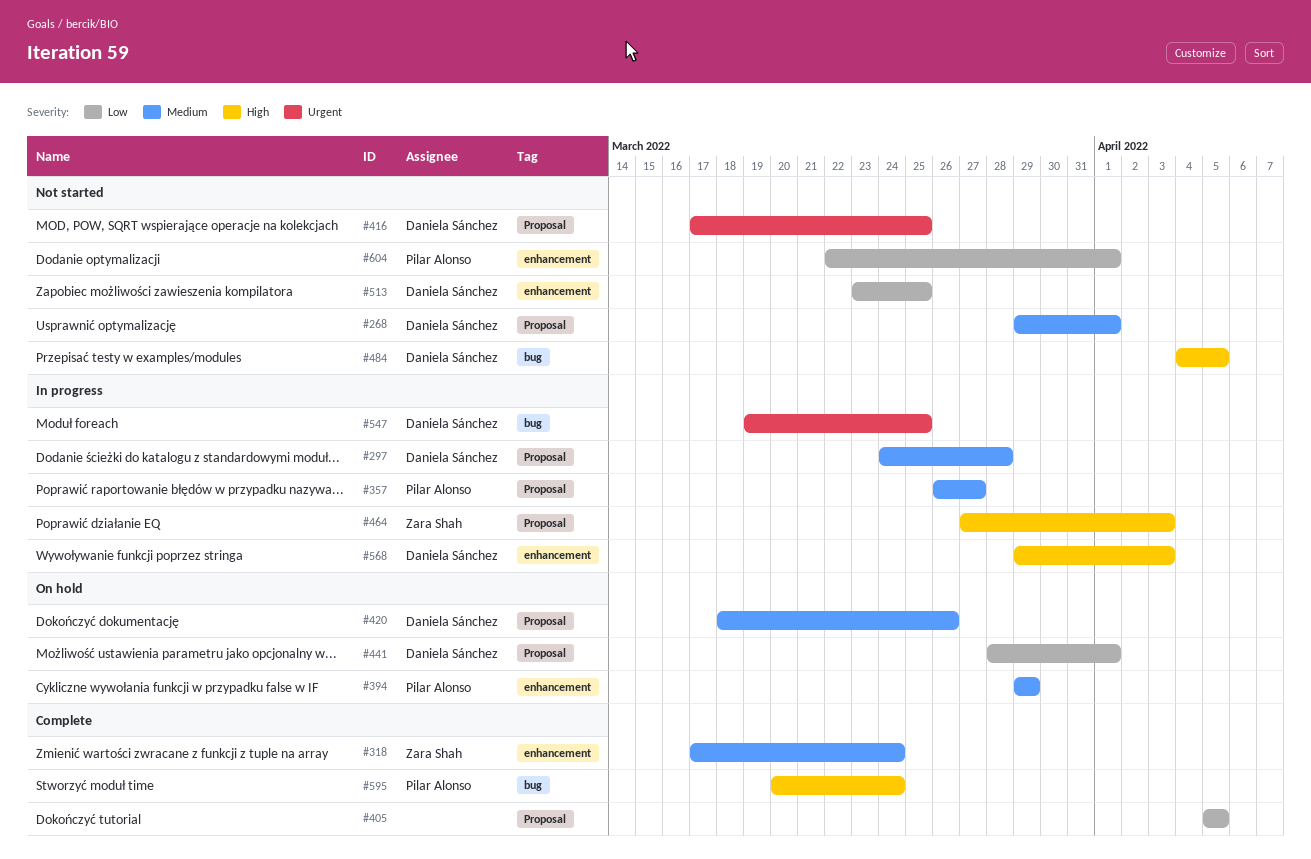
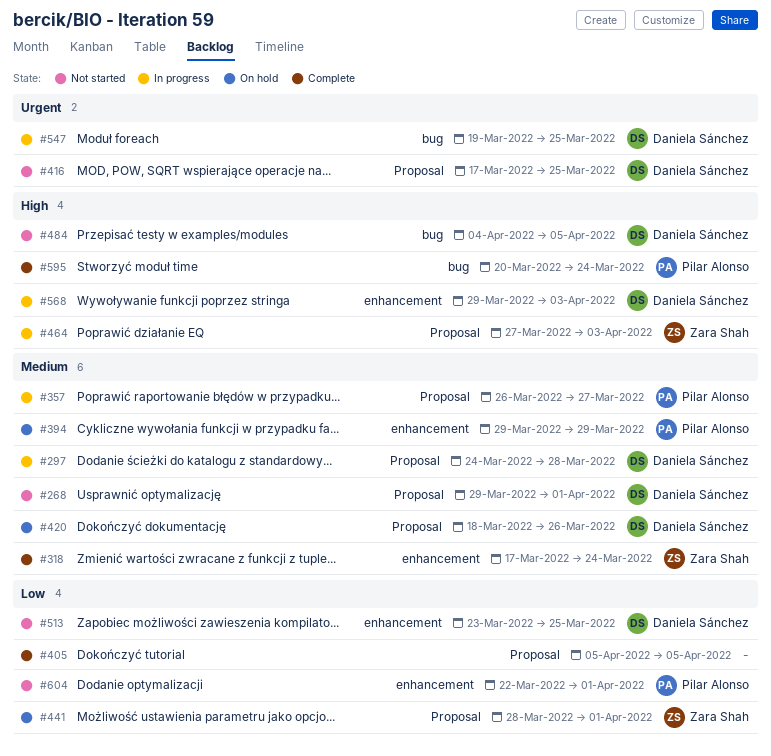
#441, owner: Daniela Sánchez -> Zara Shah

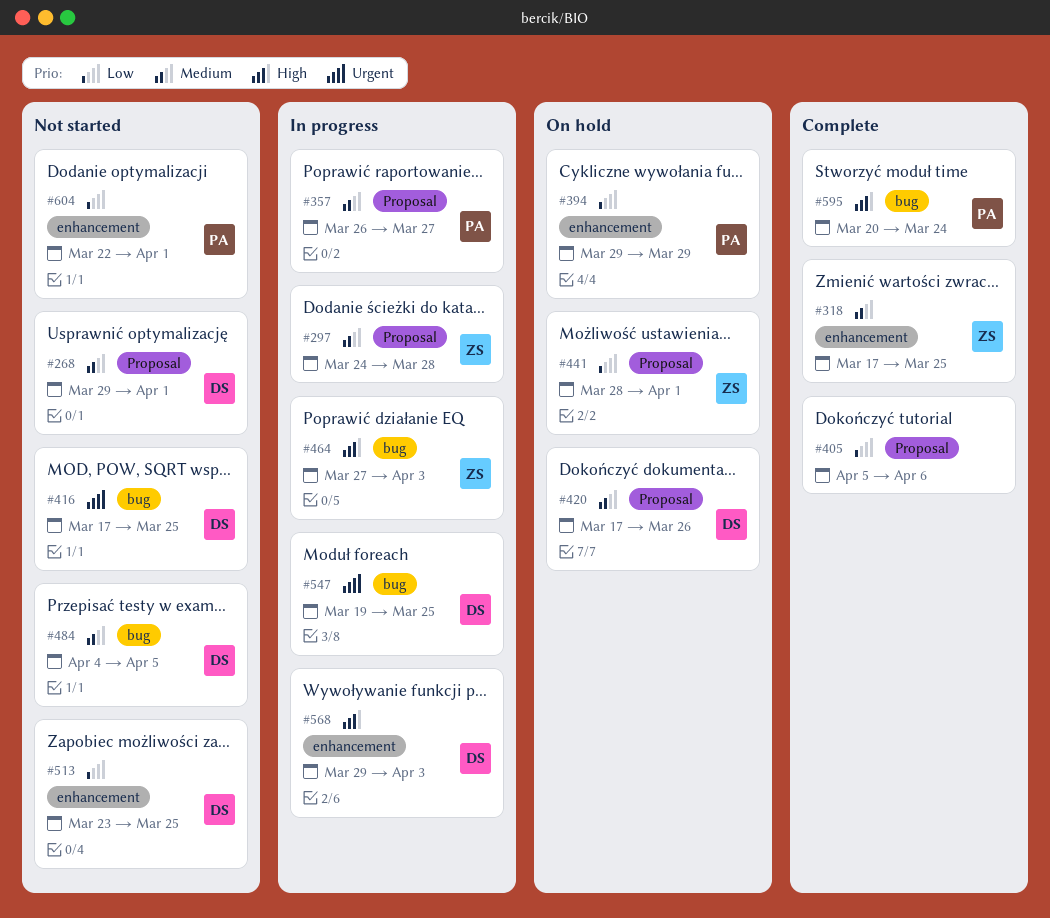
#297, owner: Daniela Sánchez -> Zara Shah
#318, due: Mar 24 -> Mar 25
#394, priority: Medium -> Low
#405, due: Apr 5 -> Apr 6
#416, label: Proposal -> bug
#420, start: Mar 18 -> Mar 17
#464, label: Proposal -> bug
#484, priority: High -> Medium

